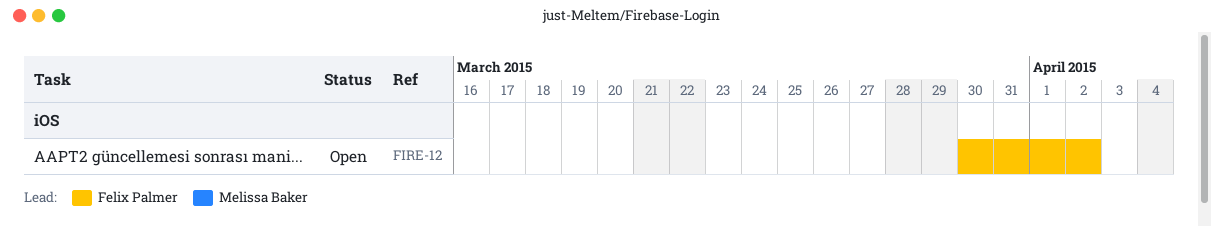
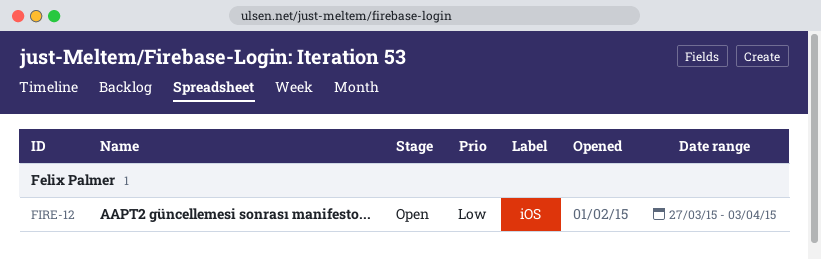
FIRE-12, start: Mar 30 -> Mar 27
FIRE-12, due: Apr 2 -> Apr 3

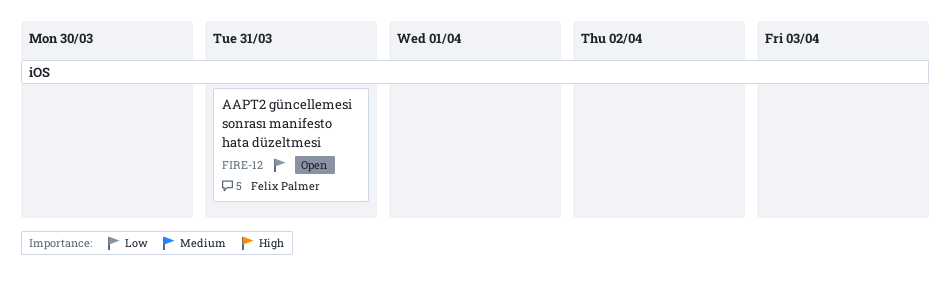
FIRE-12, due: Apr 3 -> Mar 31

